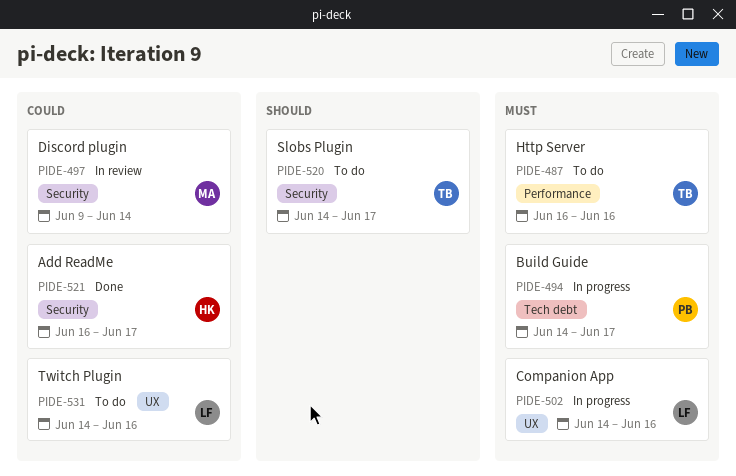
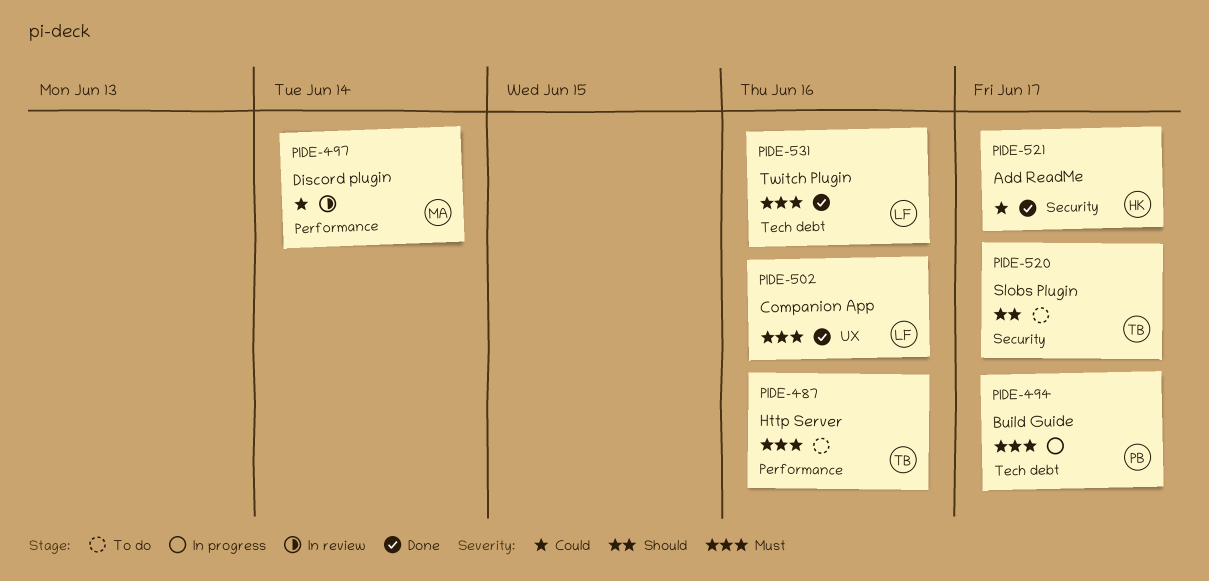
PIDE-497, label: Security -> Performance
PIDE-502, status: In progress -> Done
PIDE-531, status: To do -> Done
PIDE-531, priority: Could -> Must
PIDE-531, label: UX -> Tech debt

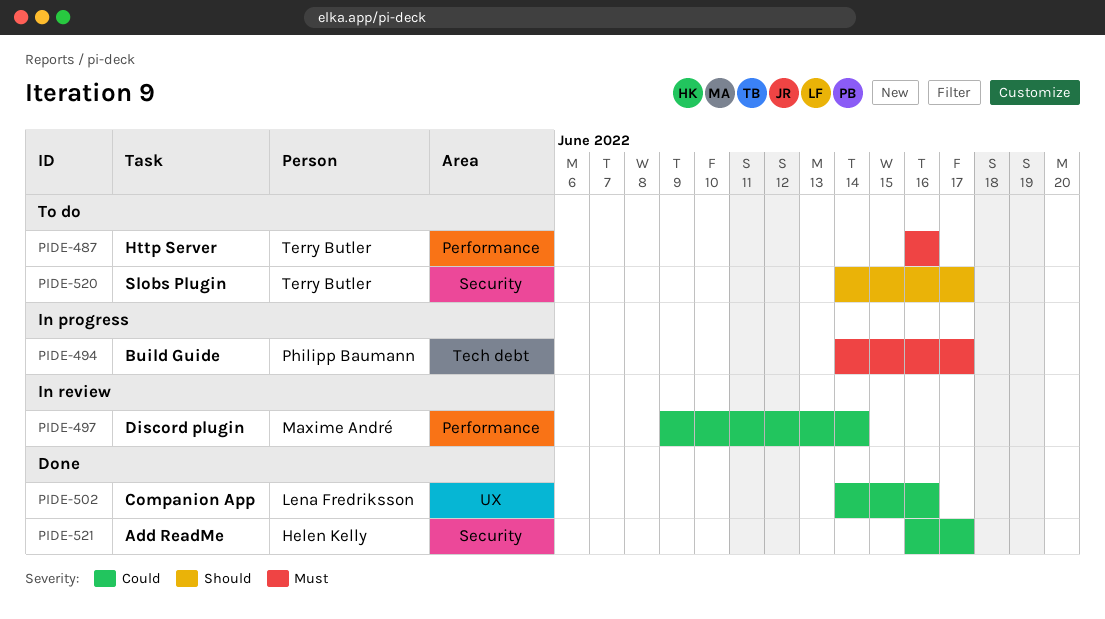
PIDE-502, priority: Must -> Could
PIDE-531: present -> none

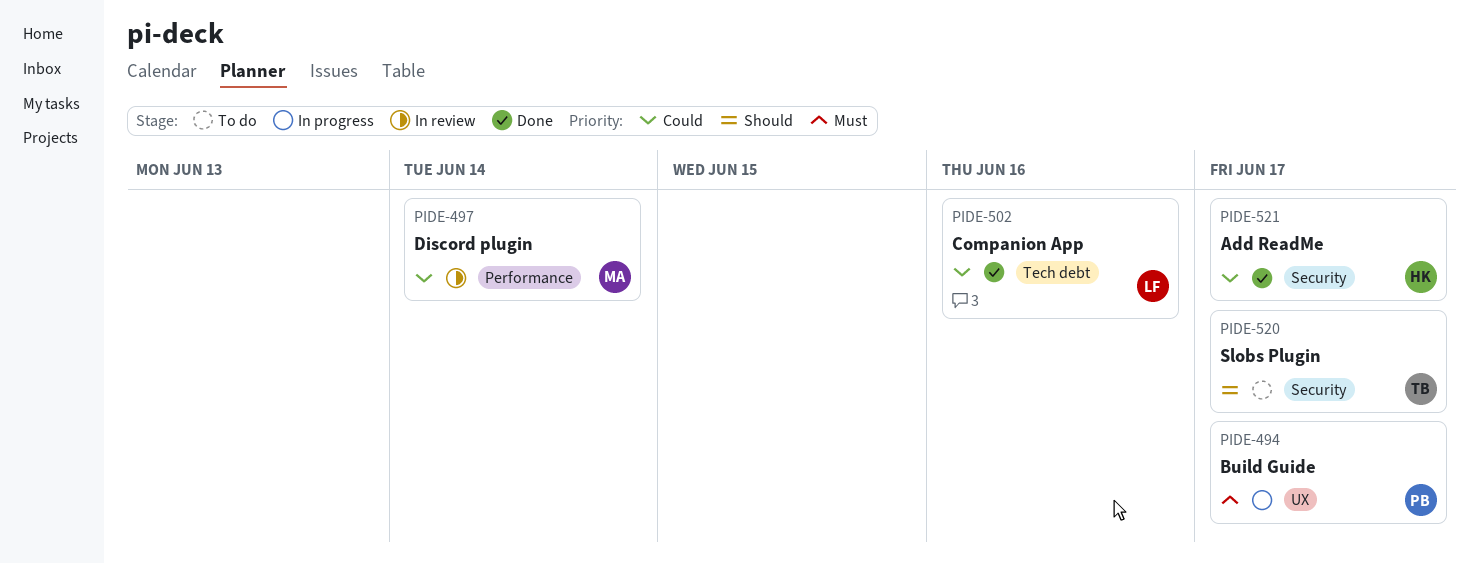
PIDE-487: present -> none
PIDE-494, label: Tech debt -> UX
PIDE-502, label: UX -> Tech debt

